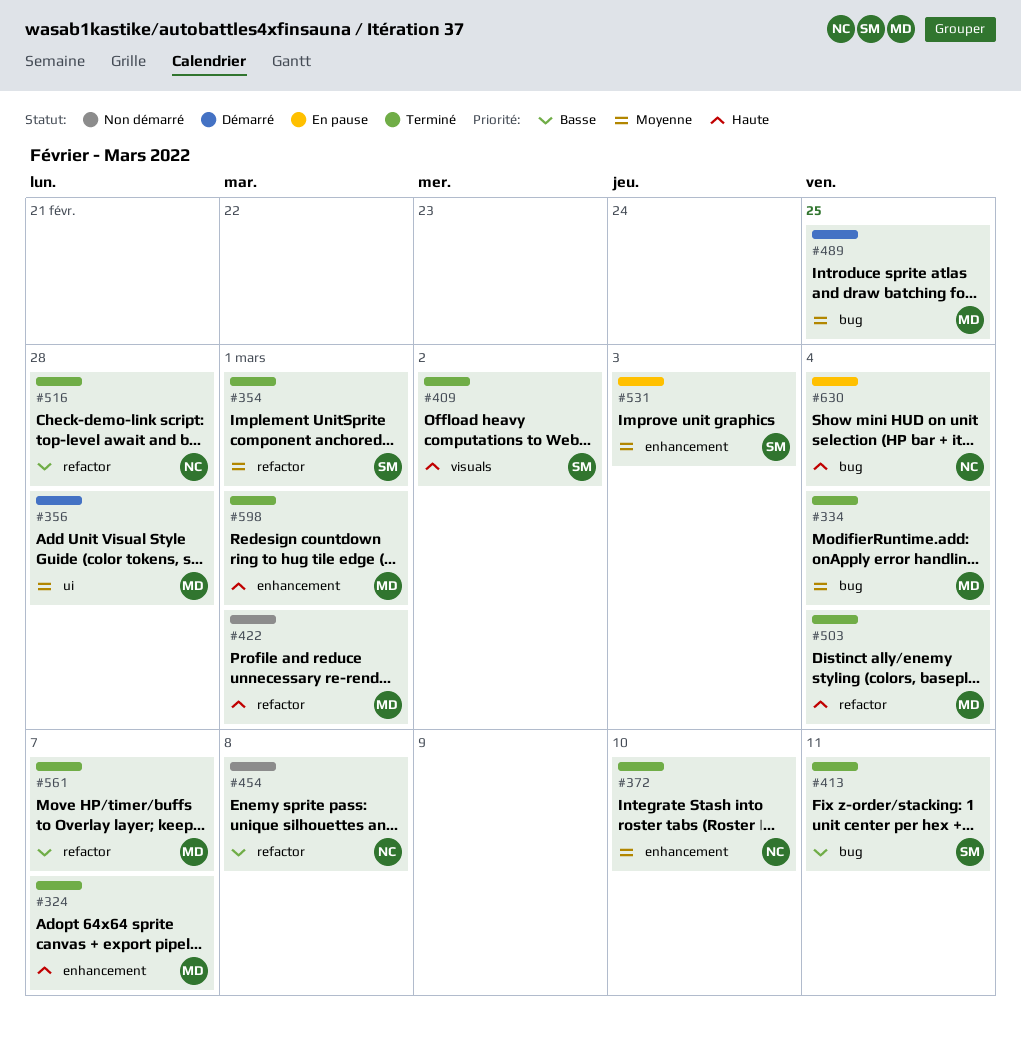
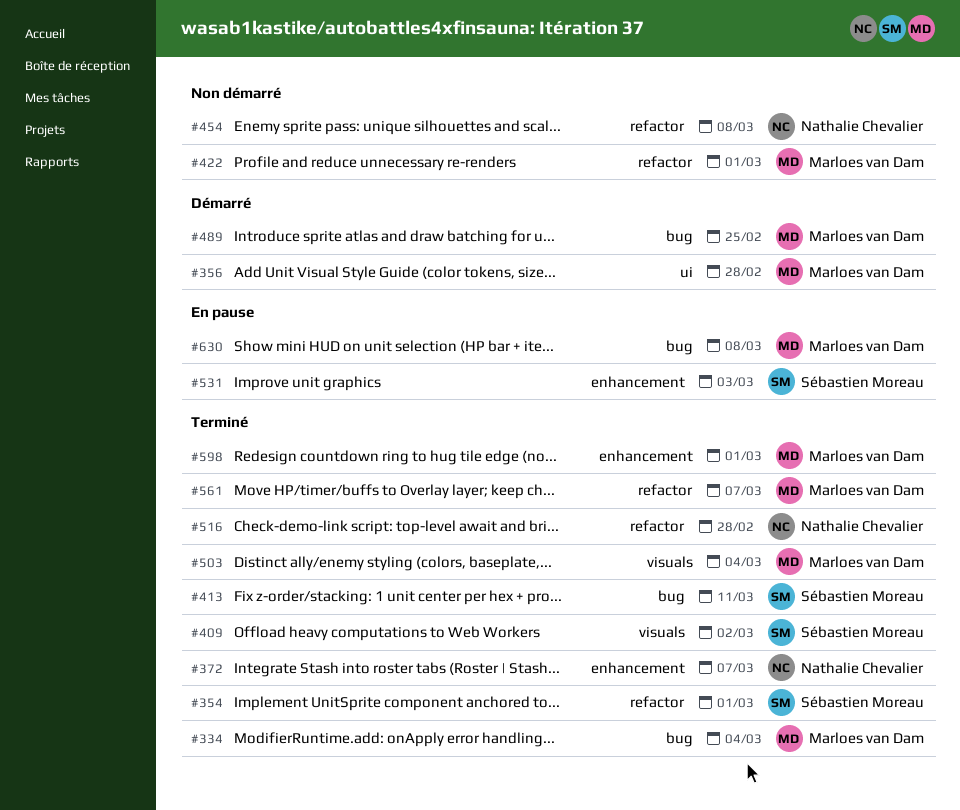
#324: present -> none
#372, due: Mar 10 -> Mar 7
#503, label: refactor -> visuals
#630, owner: Nathalie Chevalier -> Marloes van Dam
#630, due: Mar 4 -> Mar 8

